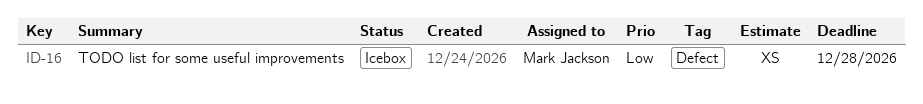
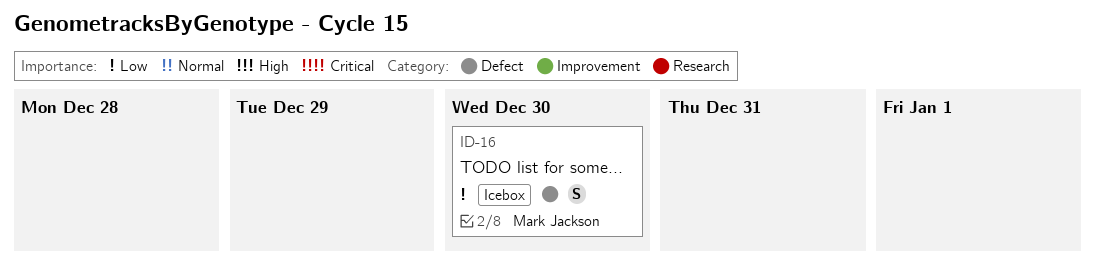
ID-16, estimate: XS -> S
ID-16, due: Dec 28 -> Dec 30

